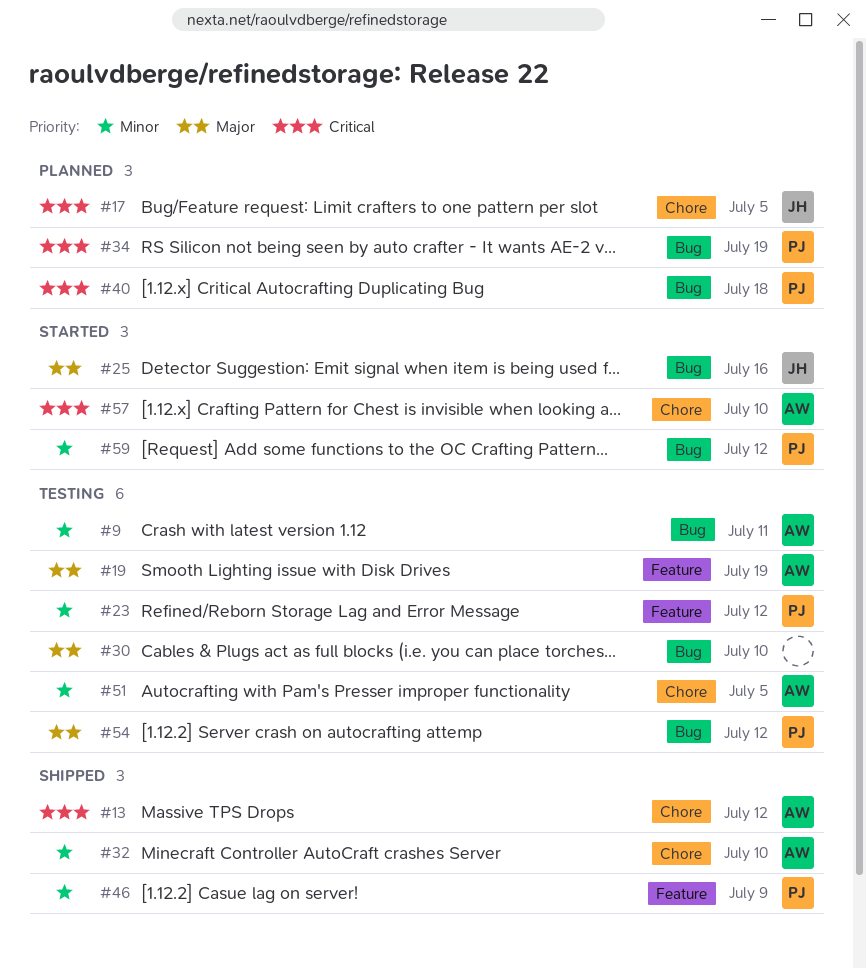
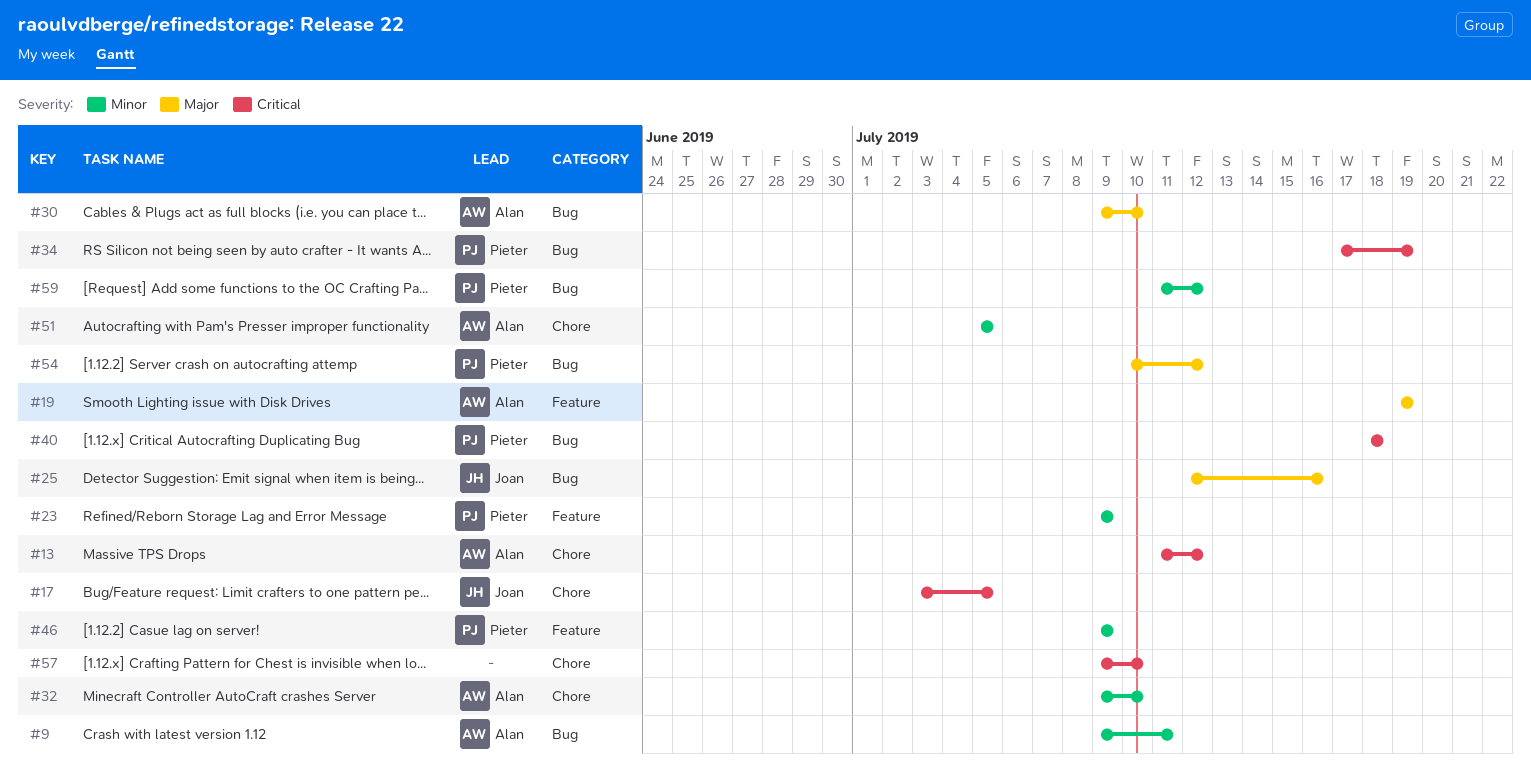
#23, due: Jul 12 -> Jul 9
#30, owner: none -> Alan
#57, owner: Alan -> none

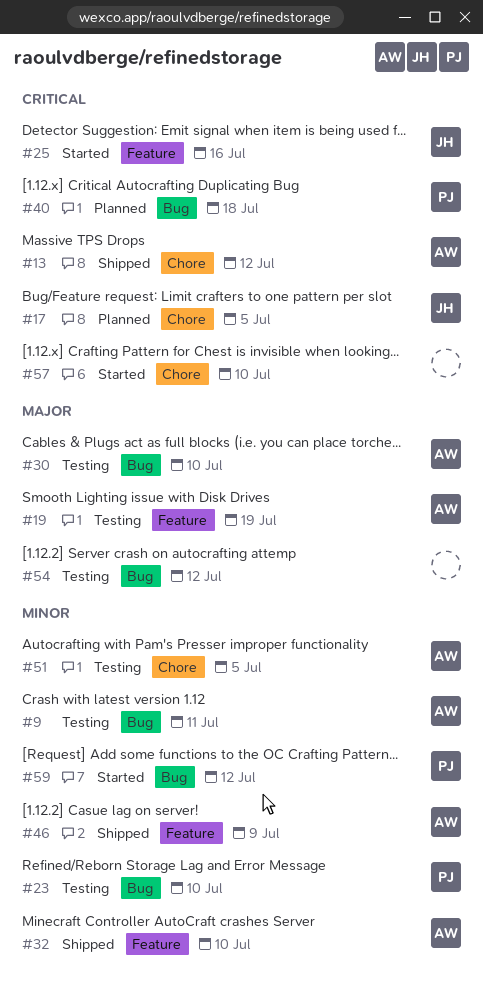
#23, label: Feature -> Bug
#23, due: Jul 9 -> Jul 10
#25, priority: Major -> Critical
#25, label: Bug -> Feature
#32, label: Chore -> Feature
#34: present -> none
#46, owner: Pieter -> Alan
#54, owner: Pieter -> none

